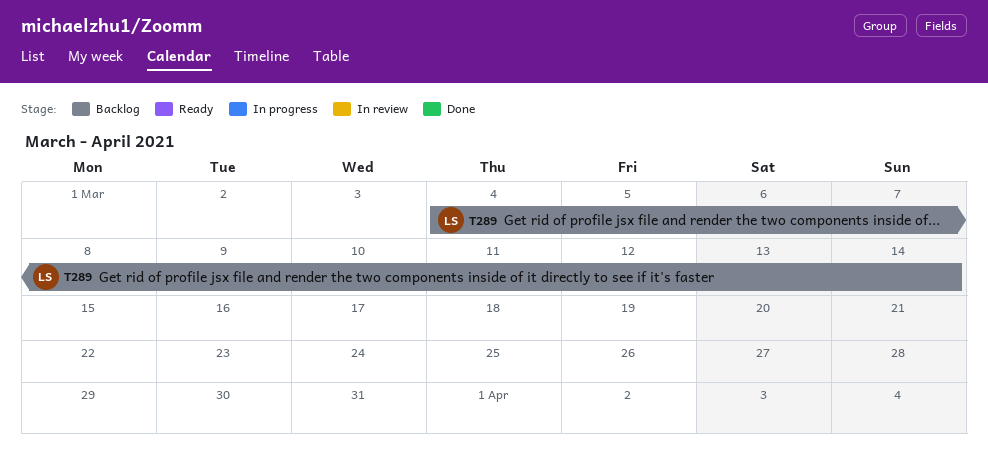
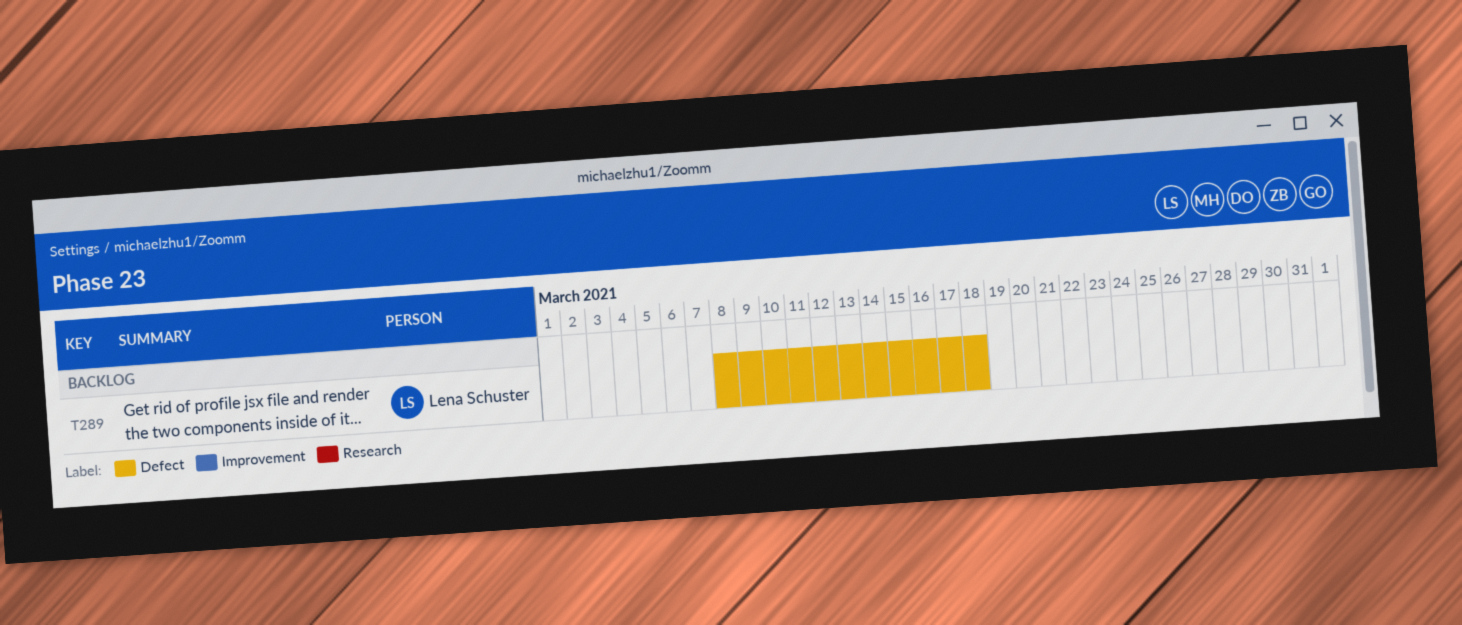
T289, start: Mar 4 -> Mar 8
T289, due: Mar 14 -> Mar 18

